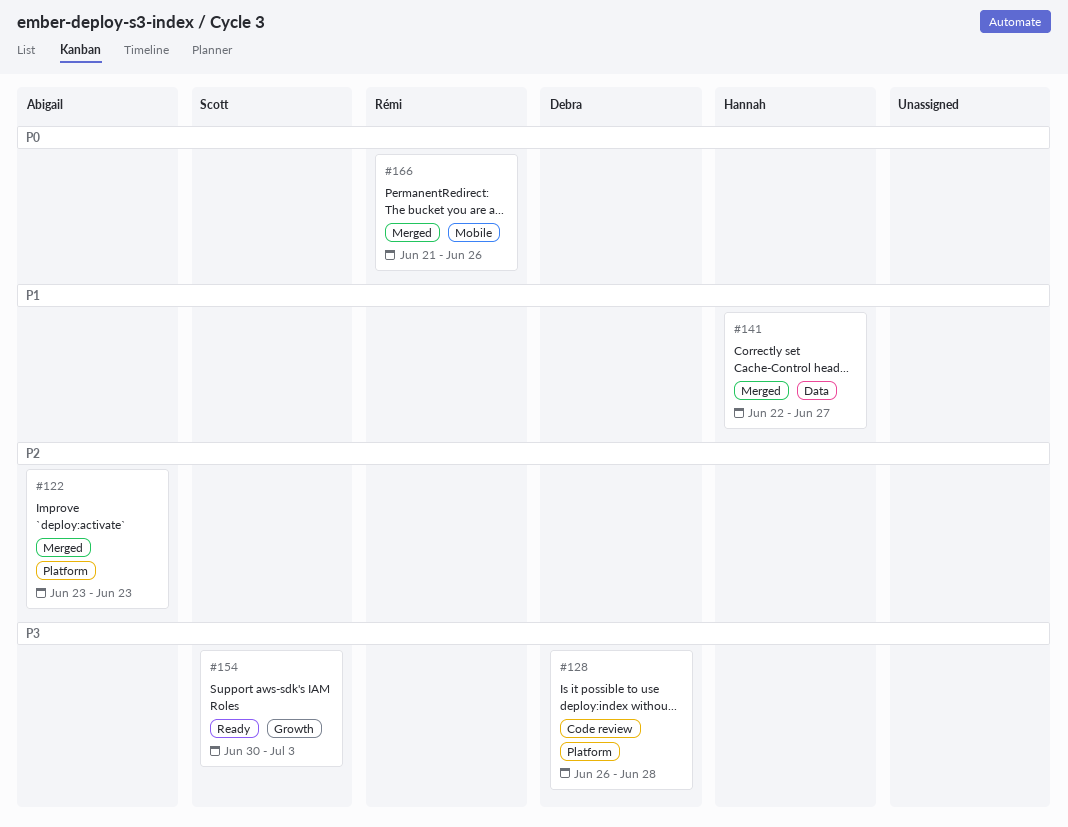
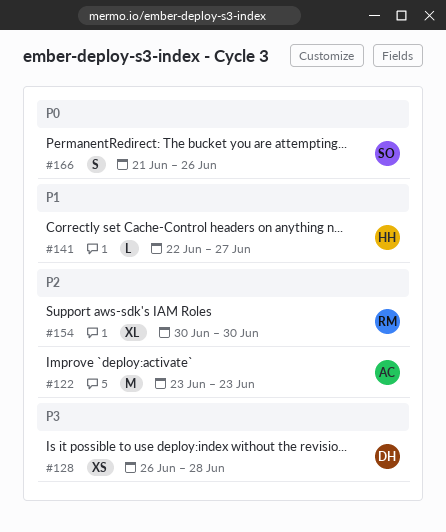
#154, owner: Scott -> Rémi
#154, priority: P3 -> P2
#154, due: Jul 3 -> Jun 30
#166, owner: Rémi -> Scott

